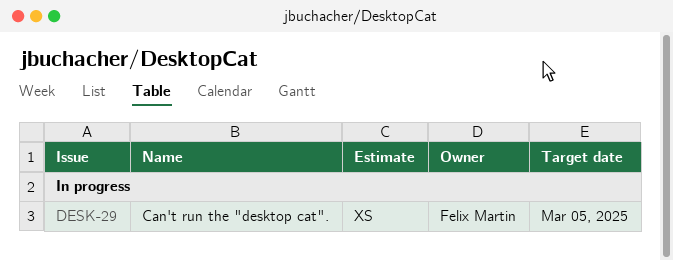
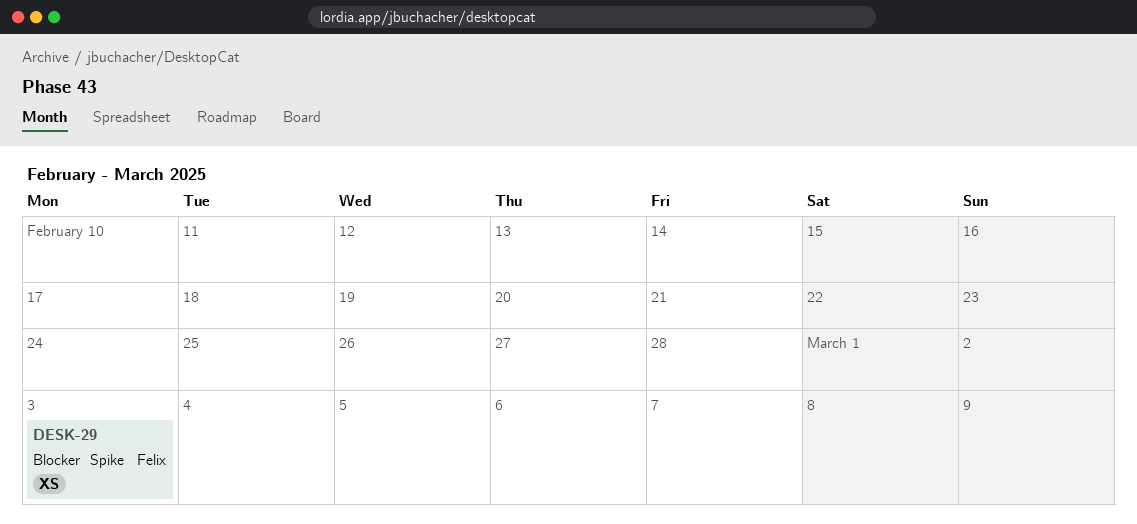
DESK-29, due: Mar 5 -> Mar 3

